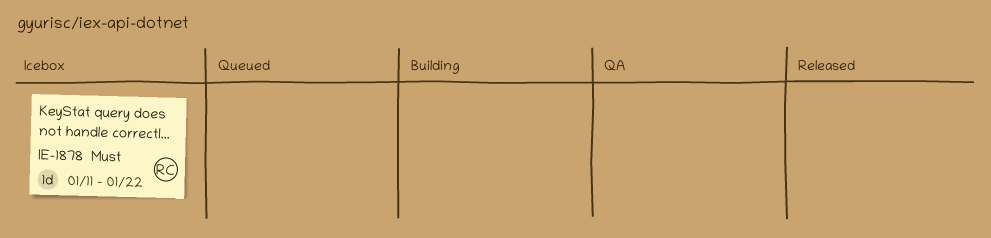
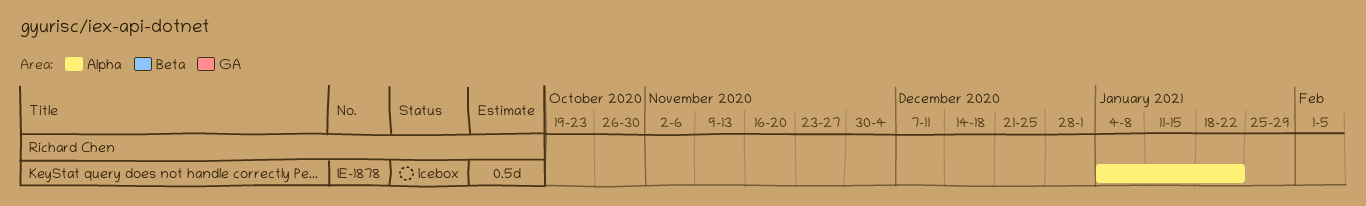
IE-1878, estimate: 1d -> 0.5d
IE-1878, start: Jan 11 -> Jan 4

